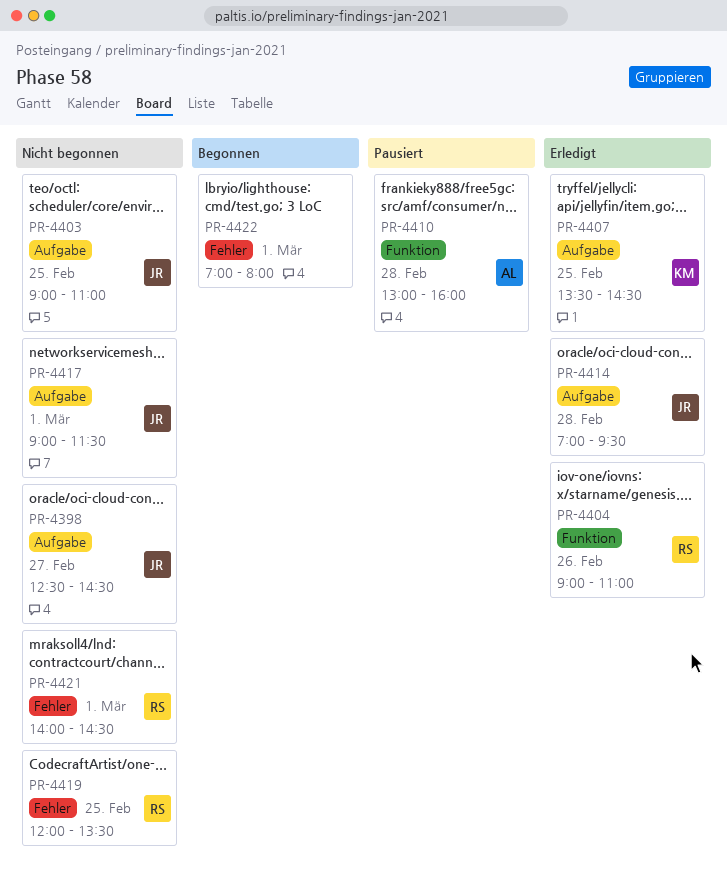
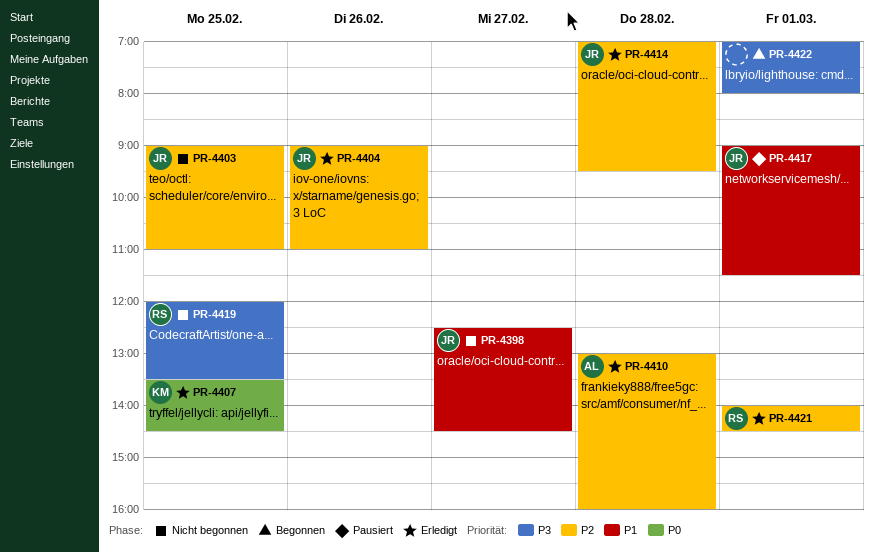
PR-4404, owner: RS -> JR
PR-4410, status: Pausiert -> Erledigt
PR-4417, status: Nicht begonnen -> Pausiert
PR-4421, status: Nicht begonnen -> Erledigt

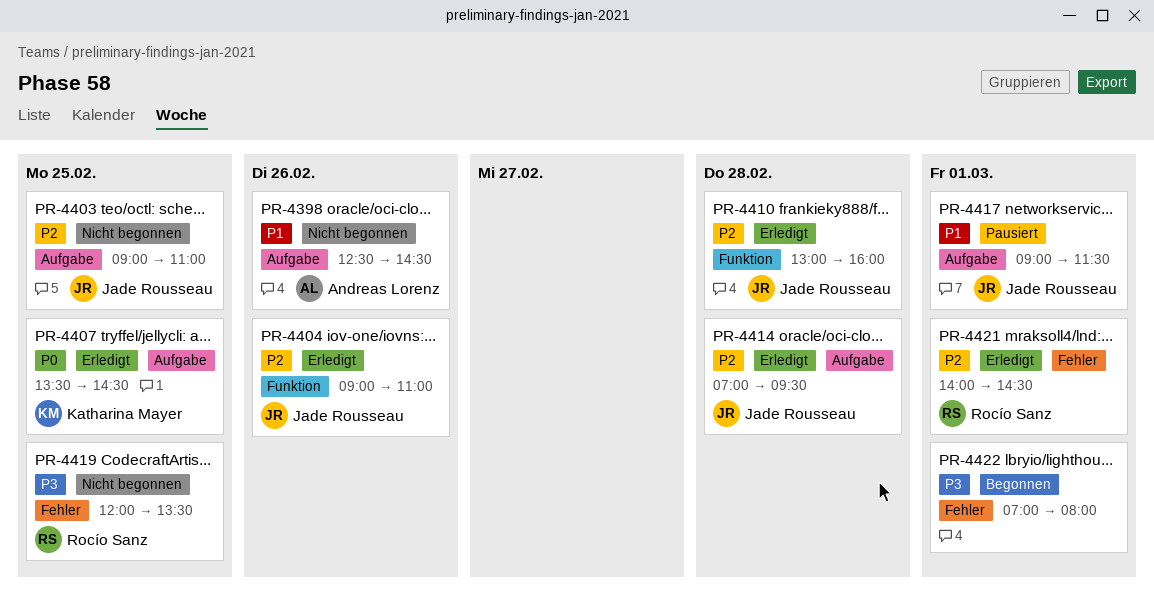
PR-4398, owner: Jade Rousseau -> Andreas Lorenz
PR-4398, day: Feb 27 -> Feb 26
PR-4410, owner: Andreas Lorenz -> Jade Rousseau

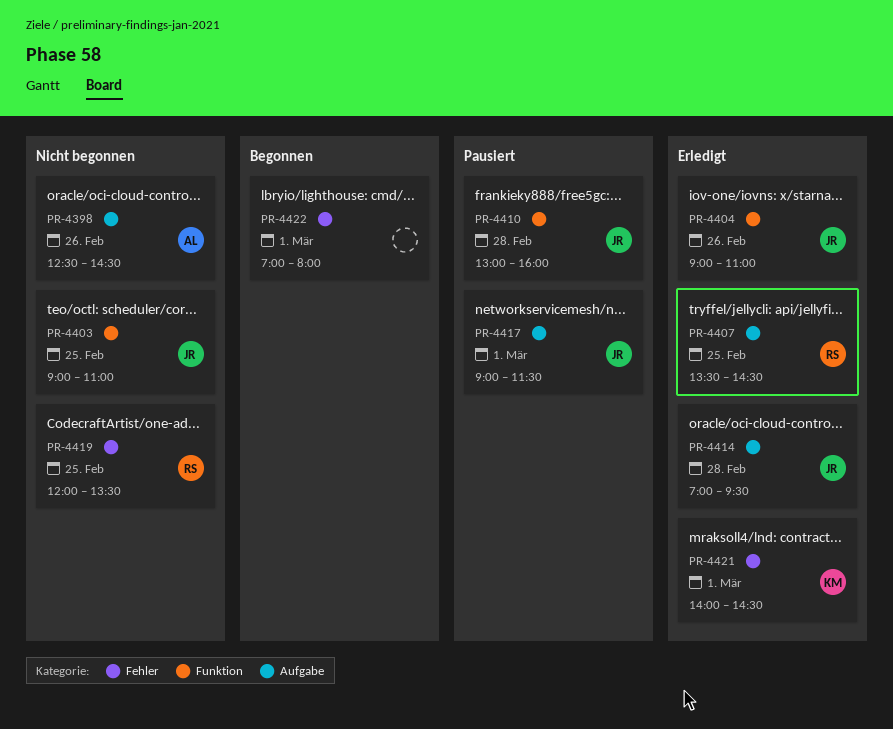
PR-4403, label: Aufgabe -> Funktion
PR-4407, owner: Katharina Mayer -> Rocío Sanz
PR-4410, status: Erledigt -> Pausiert
PR-4421, owner: Rocío Sanz -> Katharina Mayer

